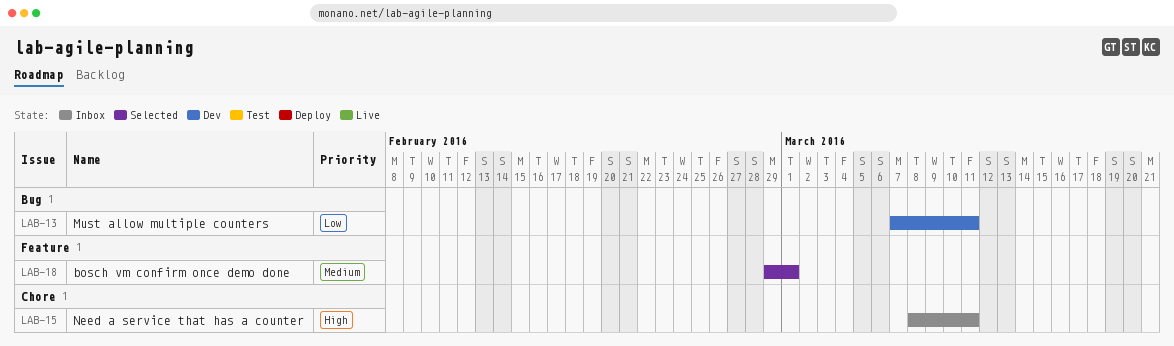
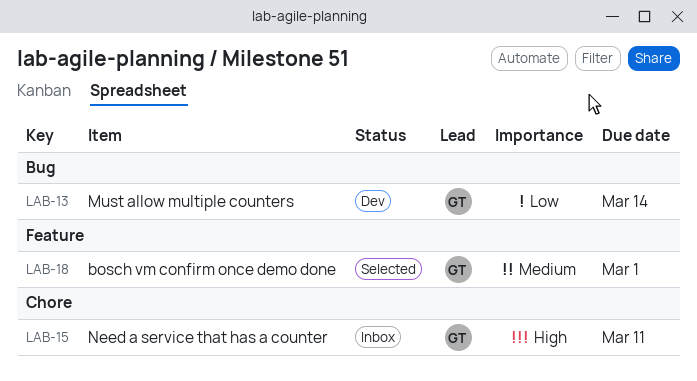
LAB-13, due: Mar 11 -> Mar 14

